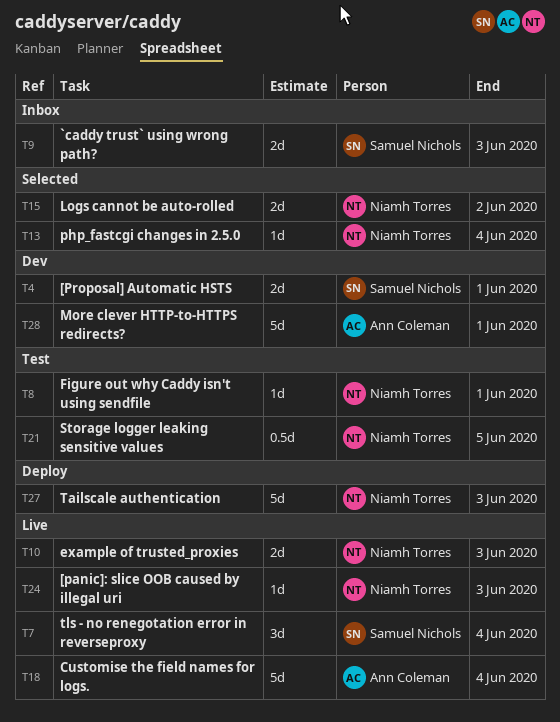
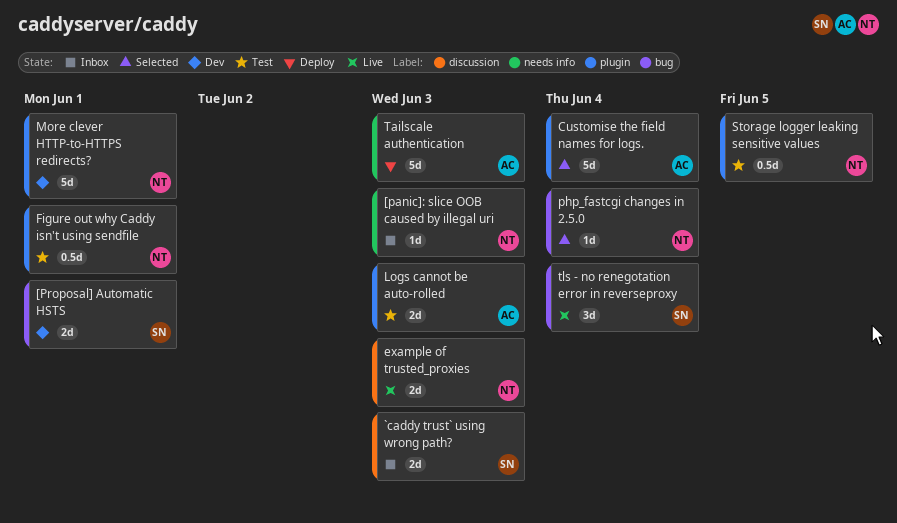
[panic]: slice OOB caused by illegal uri, status: Live -> Inbox
Customise the field names for logs., status: Live -> Selected
Figure out why Caddy isn't using sendfile, estimate: 1d -> 0.5d
Logs cannot be auto-rolled, status: Selected -> Test
Logs cannot be auto-rolled, owner: Niamh Torres -> Ann Coleman
Logs cannot be auto-rolled, due: Jun 2 -> Jun 3
More clever HTTP-to-HTTPS redirects?, owner: Ann Coleman -> Niamh Torres
Tailscale authentication, owner: Niamh Torres -> Ann Coleman

